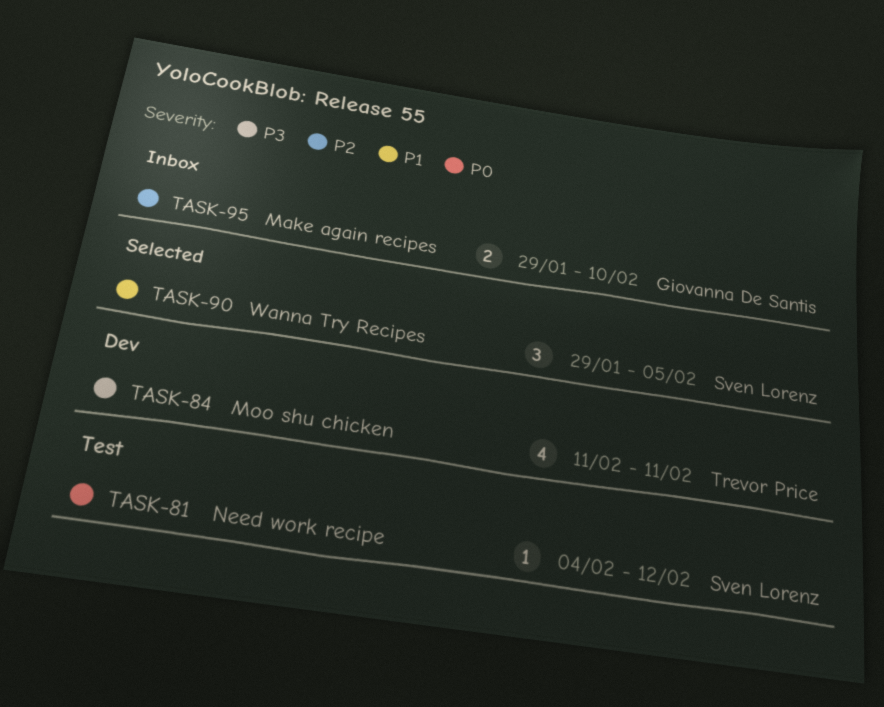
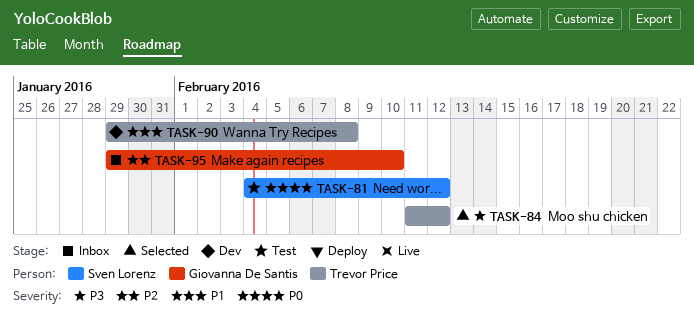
TASK-84, status: Dev -> Selected
TASK-84, due: Feb 11 -> Feb 12
TASK-90, status: Selected -> Dev
TASK-90, owner: Sven Lorenz -> Trevor Price
TASK-90, due: Feb 5 -> Feb 8

